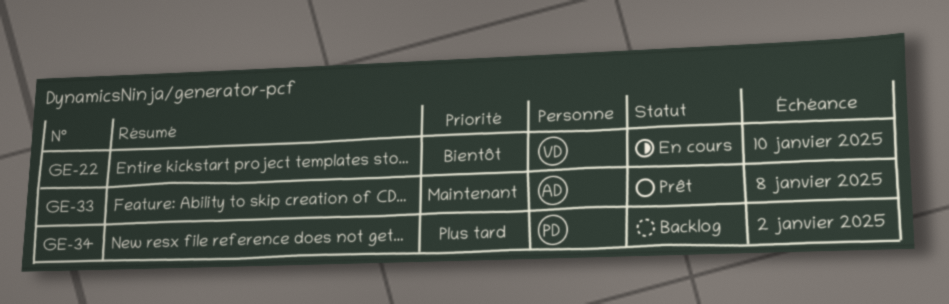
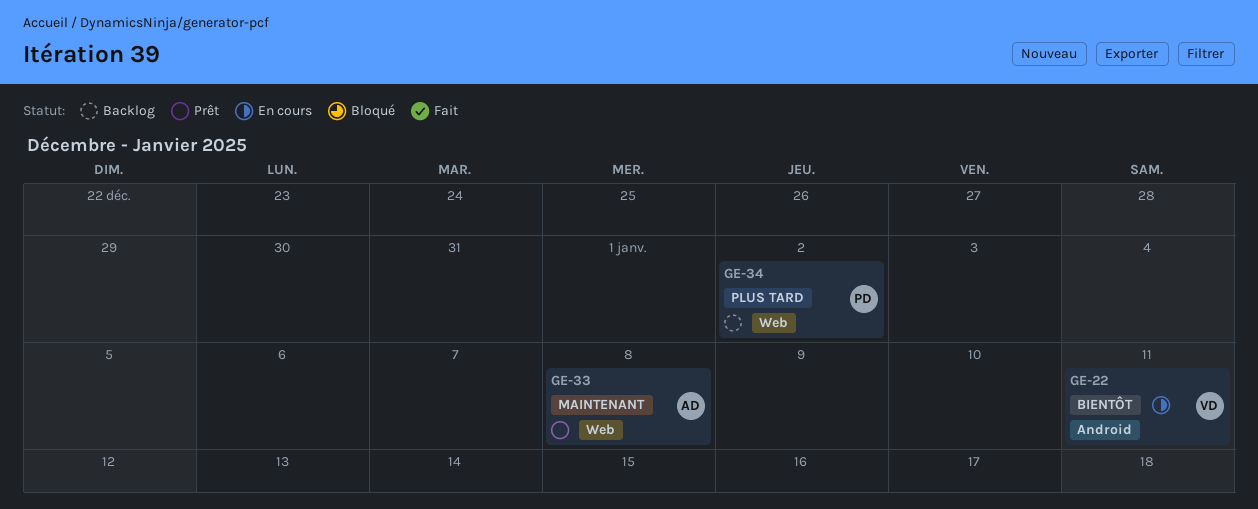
GE-22, due: Jan 10 -> Jan 11

